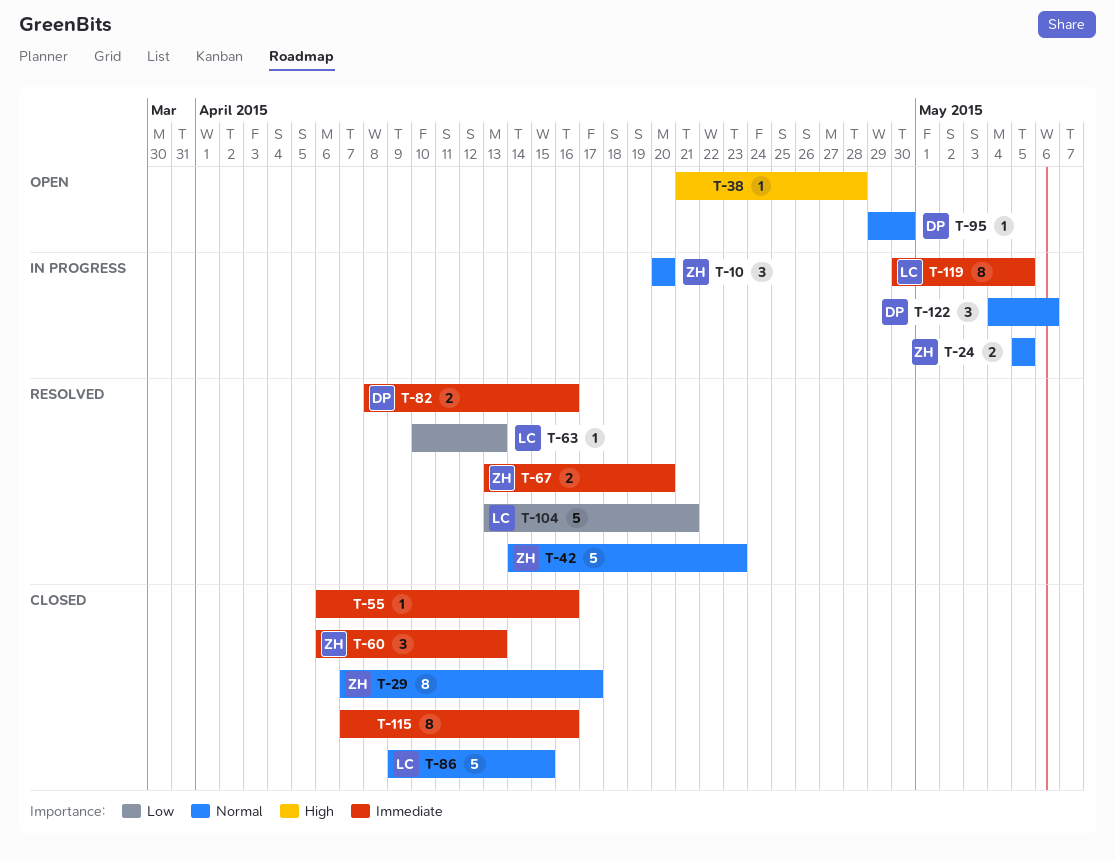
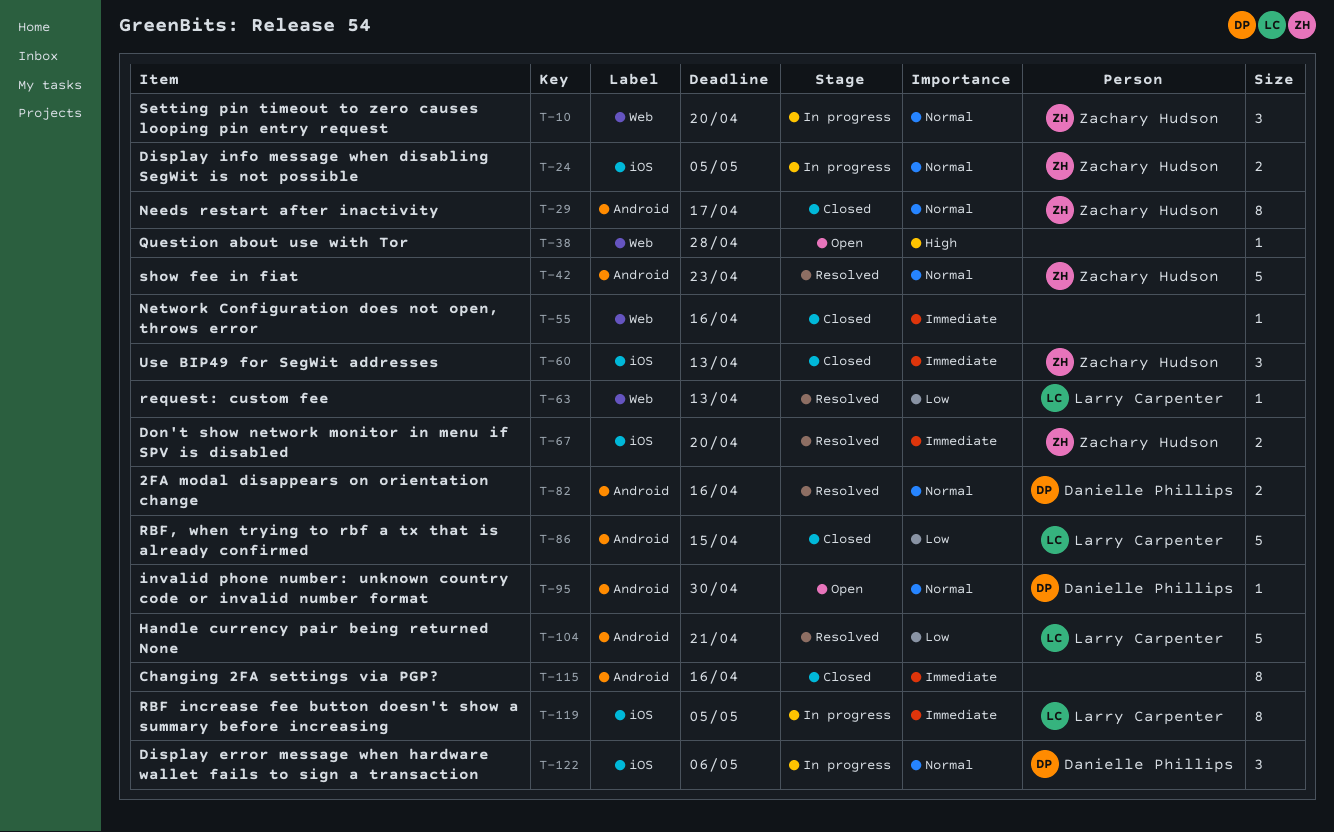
T-82, priority: Immediate -> Normal
T-86, priority: Normal -> Low

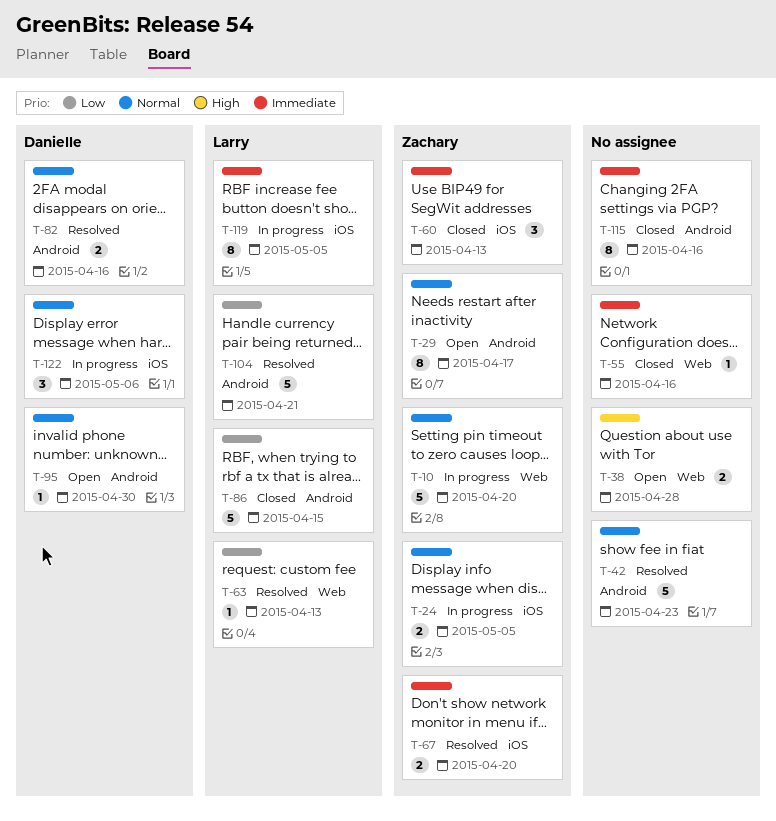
T-10, estimate: 3 -> 5
T-29, status: Closed -> Open
T-38, estimate: 1 -> 2
T-42, owner: Zachary Hudson -> none

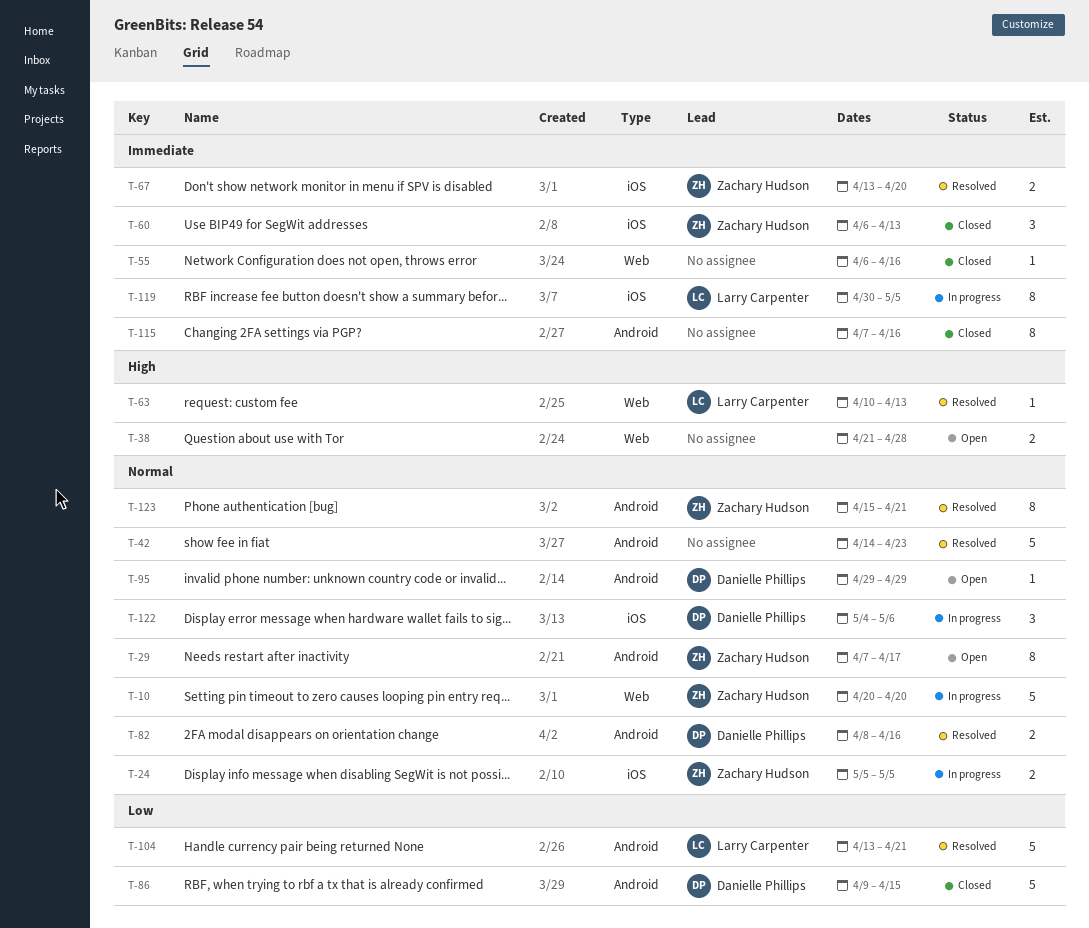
T-63, priority: Low -> High
T-86, owner: Larry Carpenter -> Danielle Phillips
T-95, due: Apr 30 -> Apr 29
T-123: none -> present

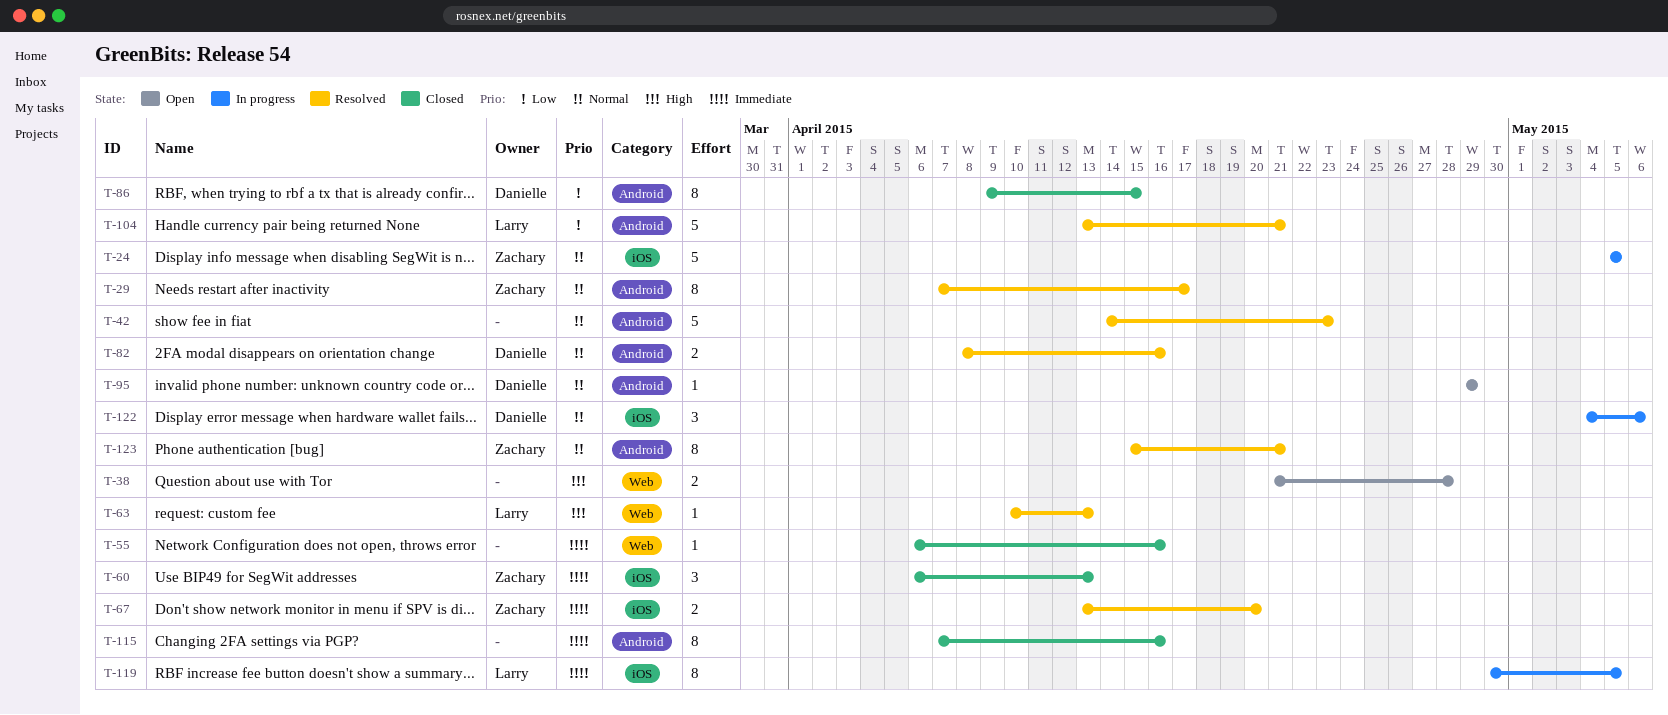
T-10: present -> none
T-24, estimate: 2 -> 5
T-29, status: Open -> Resolved
T-86, estimate: 5 -> 8

